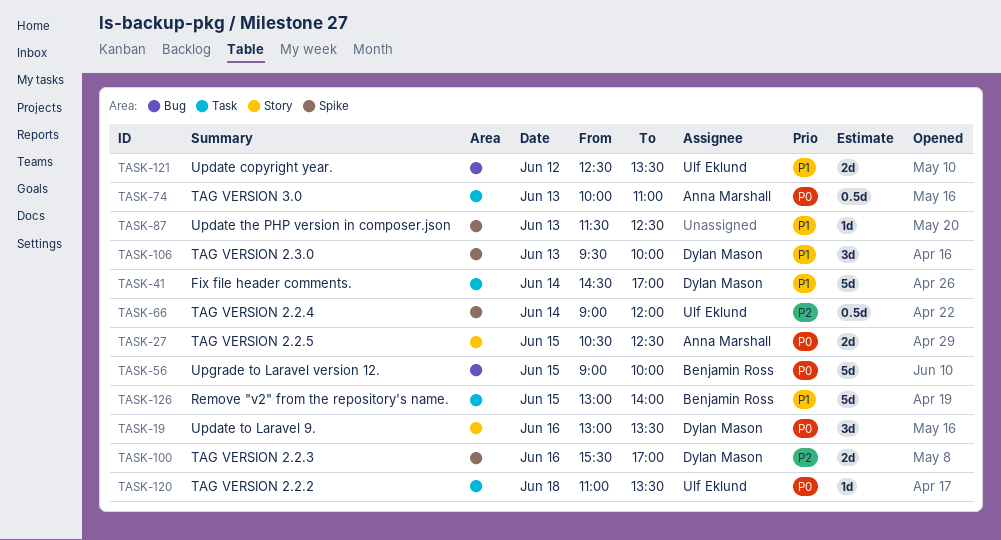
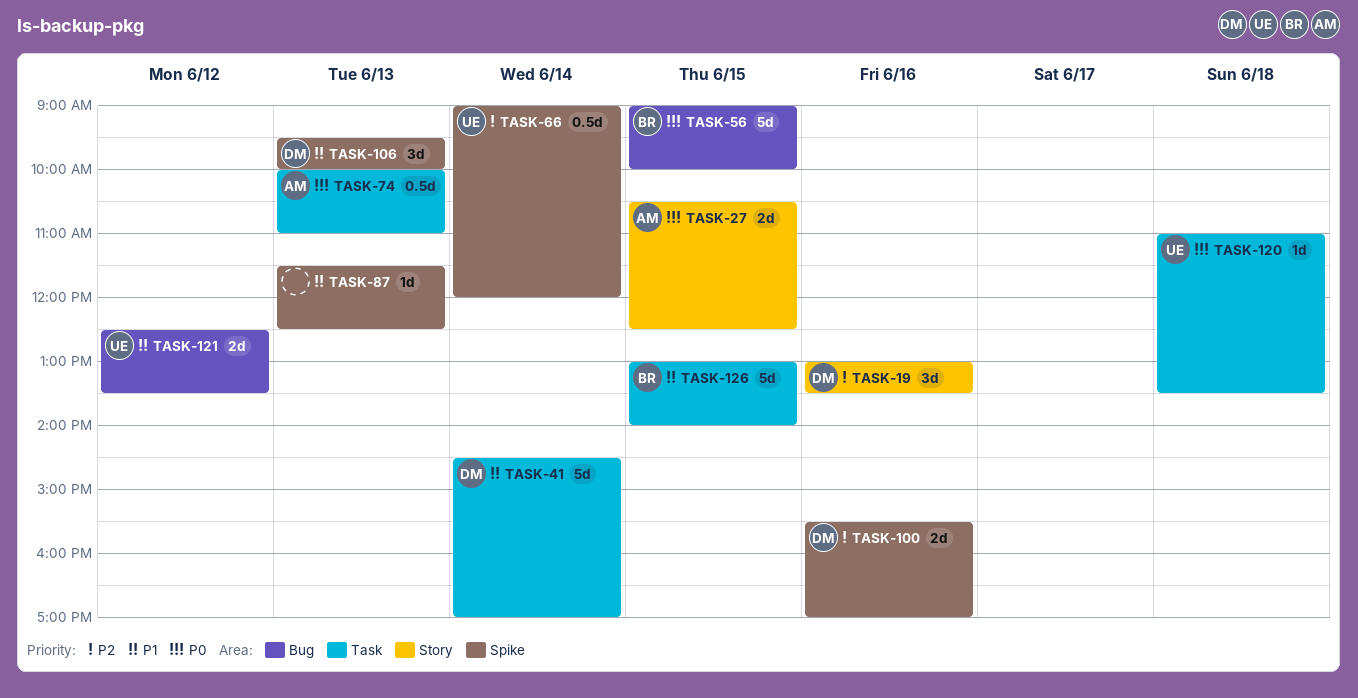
TASK-19, priority: P0 -> P2

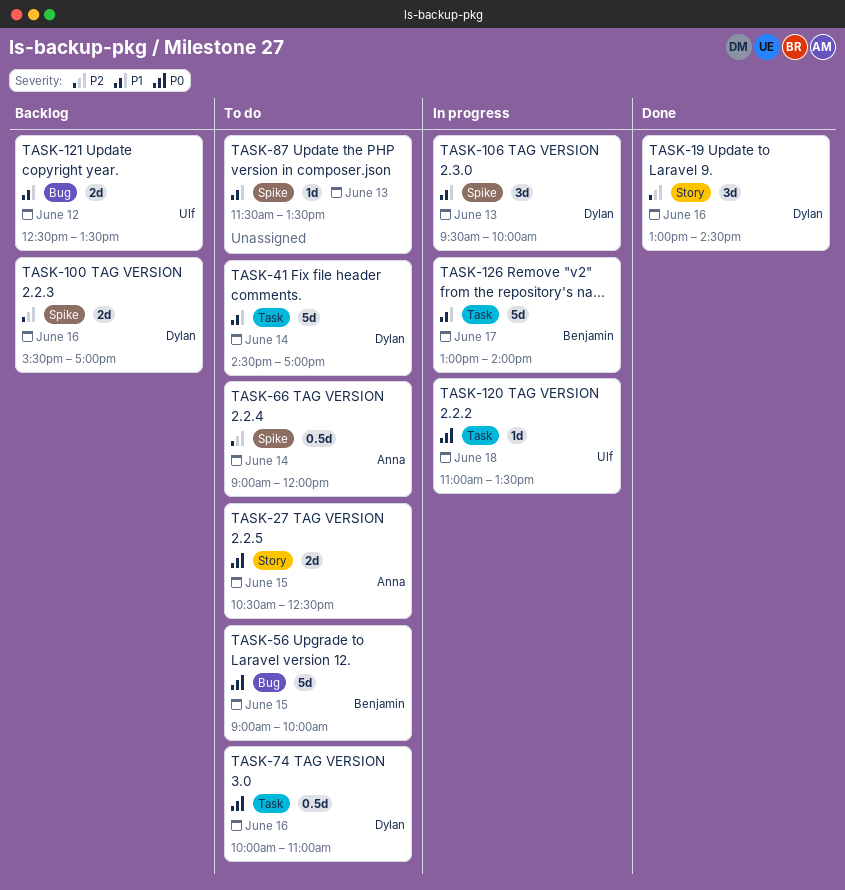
TASK-19, ends: 13:30 -> 14:30
TASK-66, owner: Ulf -> Anna
TASK-74, owner: Anna -> Dylan
TASK-74, day: Jun 13 -> Jun 16
TASK-87, ends: 12:30 -> 13:30
TASK-126, day: Jun 15 -> Jun 17

